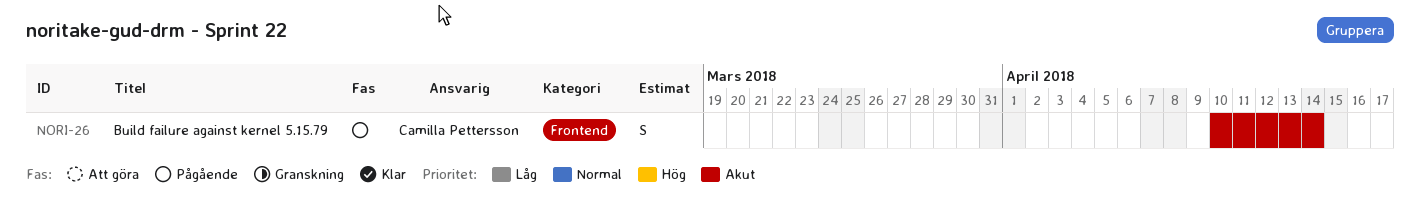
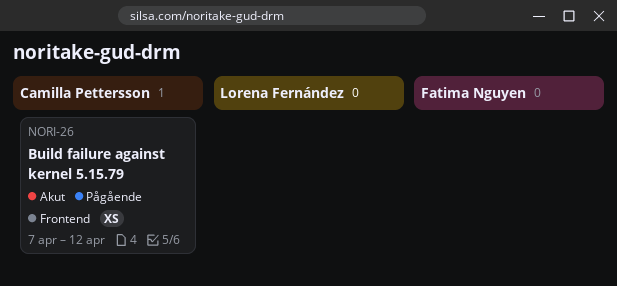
NORI-26, estimate: S -> XS
NORI-26, start: Apr 10 -> Apr 7
NORI-26, due: Apr 14 -> Apr 12

